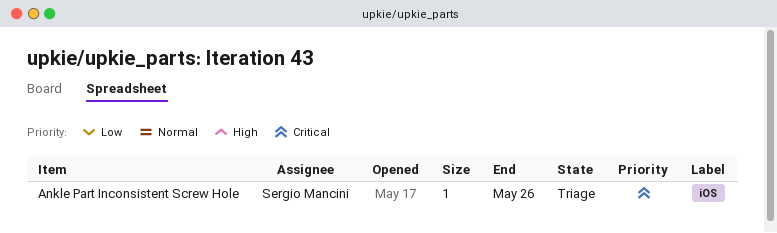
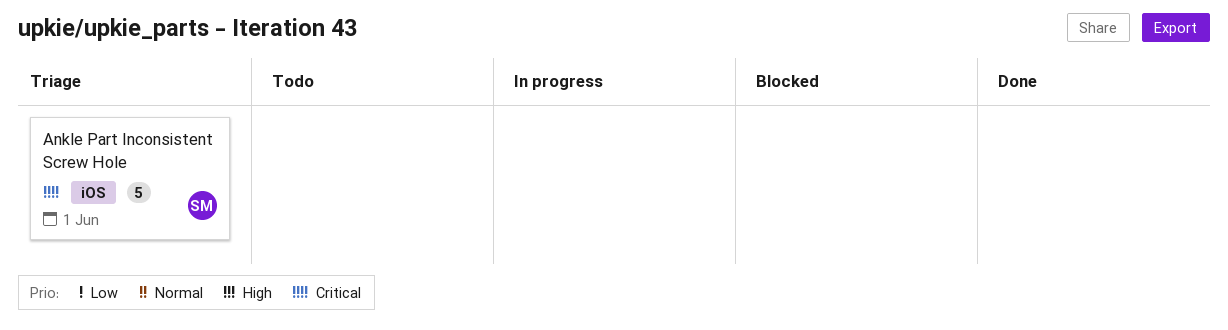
Ankle Part Inconsistent Screw Hole, estimate: 1 -> 5
Ankle Part Inconsistent Screw Hole, due: May 26 -> Jun 1

